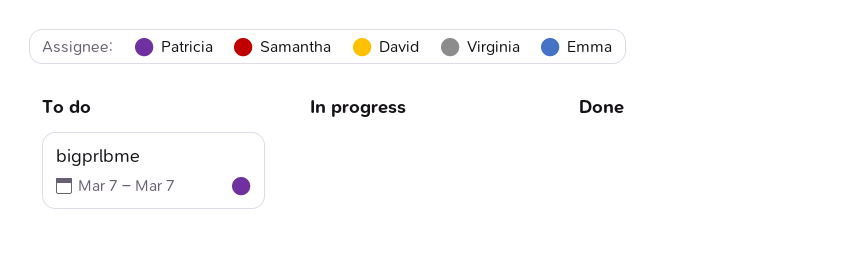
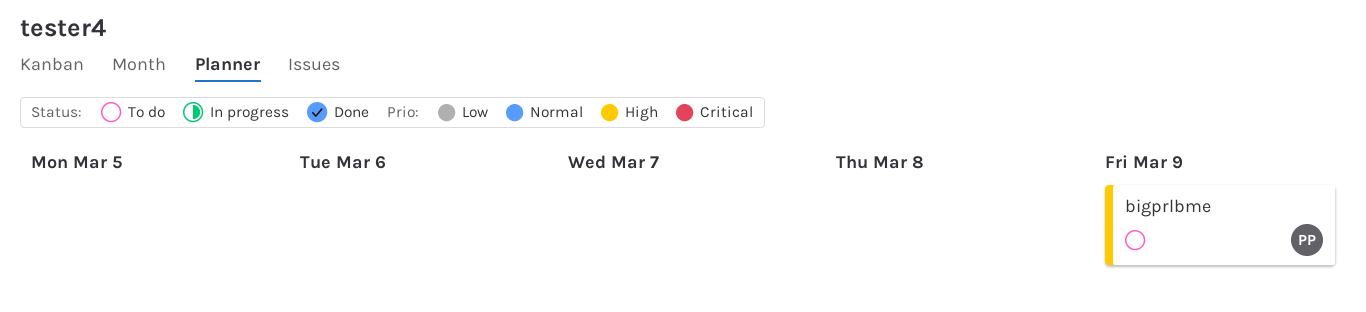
bigprlbme, due: Mar 7 -> Mar 9

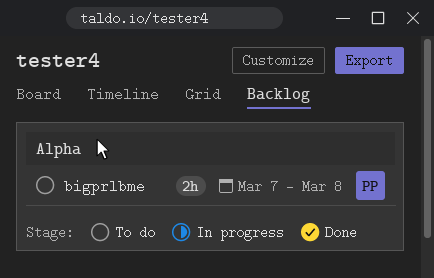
bigprlbme, due: Mar 9 -> Mar 8

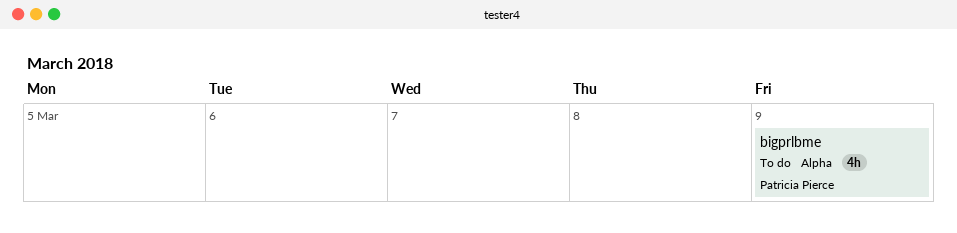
bigprlbme, estimate: 2h -> 4h
bigprlbme, due: Mar 8 -> Mar 9

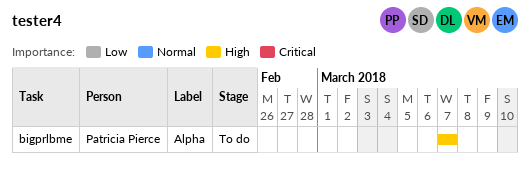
bigprlbme, due: Mar 9 -> Mar 7

